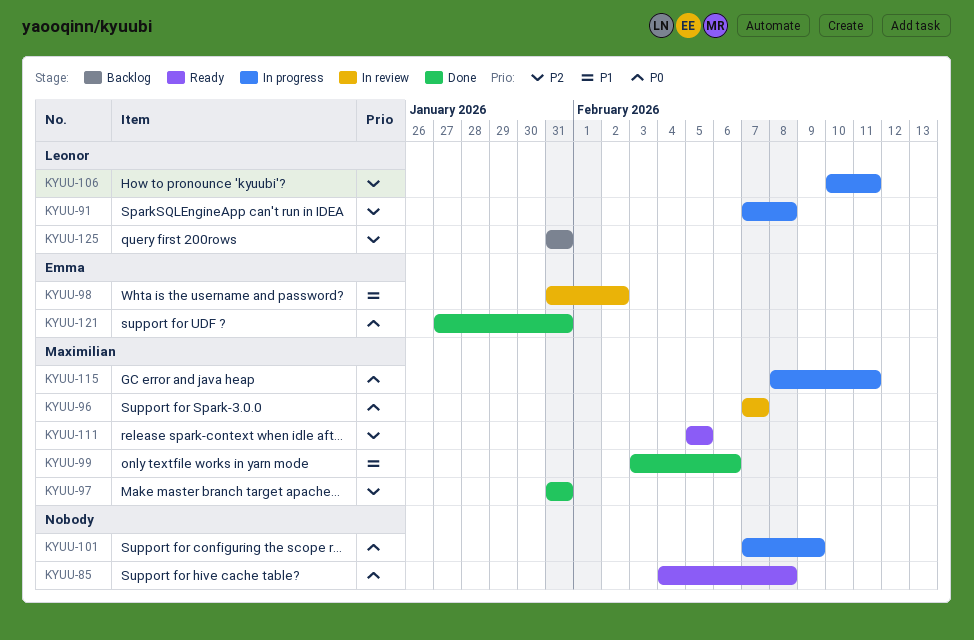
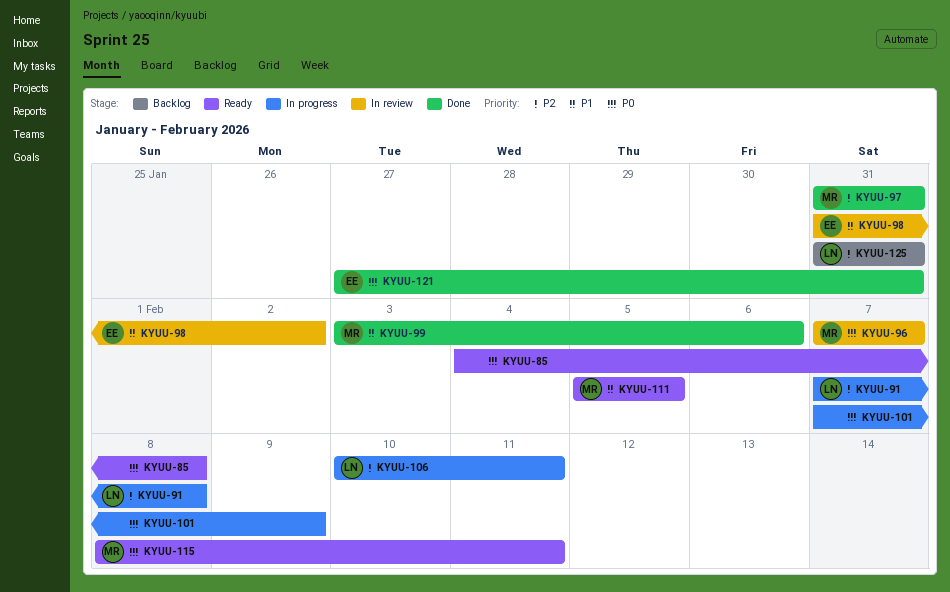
KYUU-111, priority: P2 -> P1
KYUU-115, status: In progress -> Ready

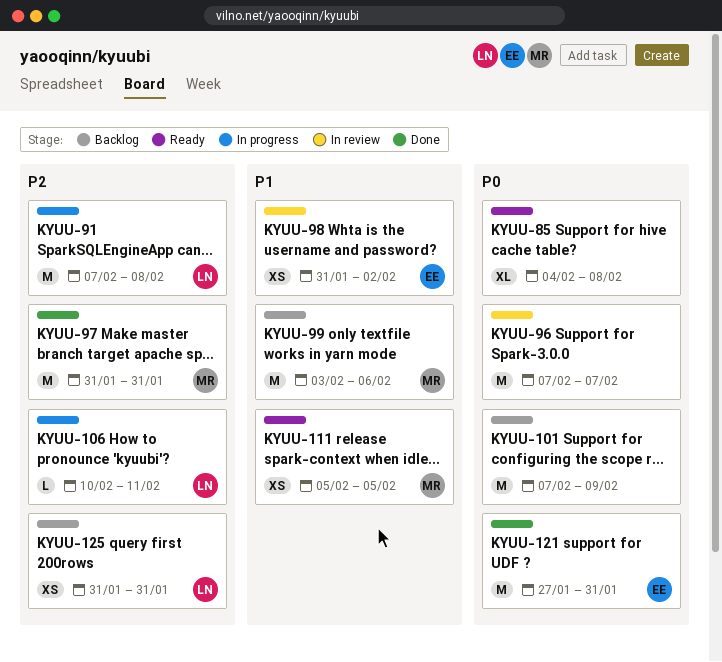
KYUU-96, owner: MR -> none
KYUU-99, status: Done -> Backlog
KYUU-101, status: In progress -> Backlog
KYUU-115: present -> none

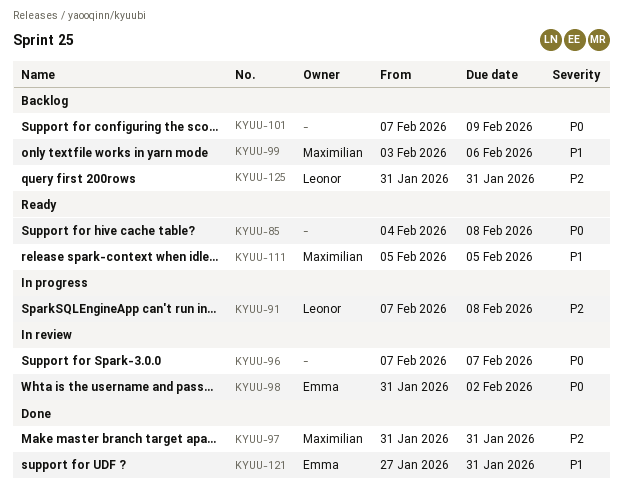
KYUU-98, priority: P1 -> P0
KYUU-106: present -> none
KYUU-121, priority: P0 -> P1

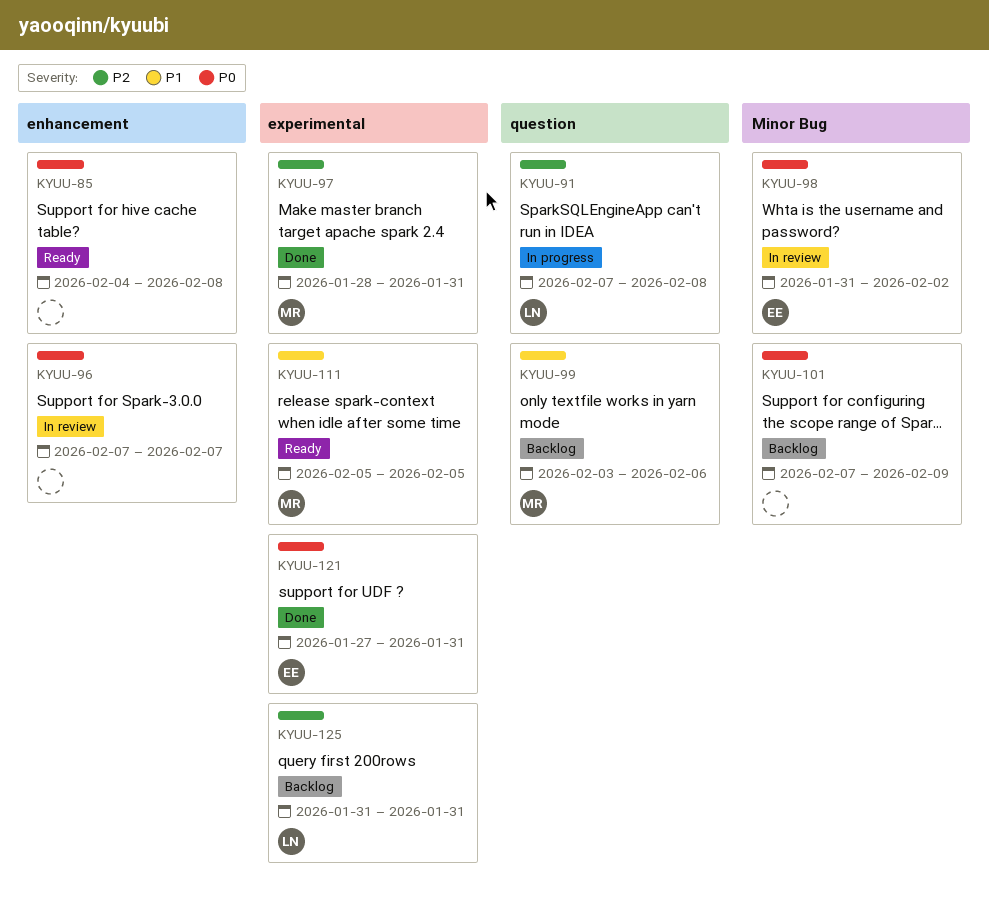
KYUU-97, start: Jan 31 -> Jan 28
KYUU-121, priority: P1 -> P0

